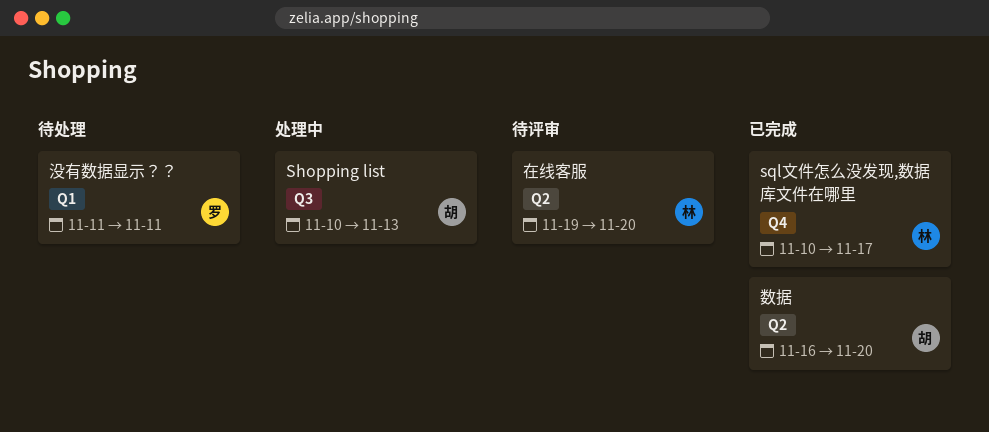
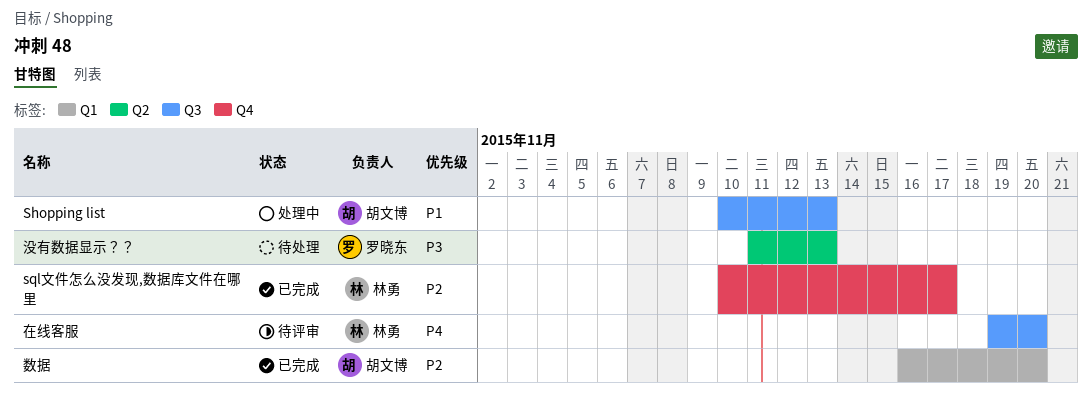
在线客服, label: Q2 -> Q3
数据, label: Q2 -> Q1
没有数据显示？？, label: Q1 -> Q2
没有数据显示？？, due: Nov 11 -> Nov 13

